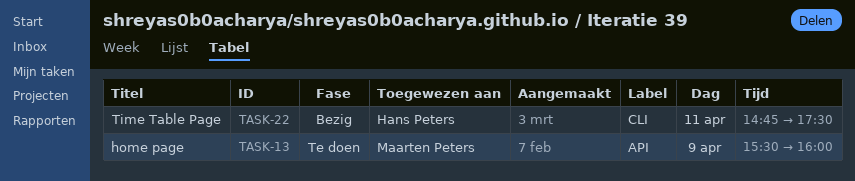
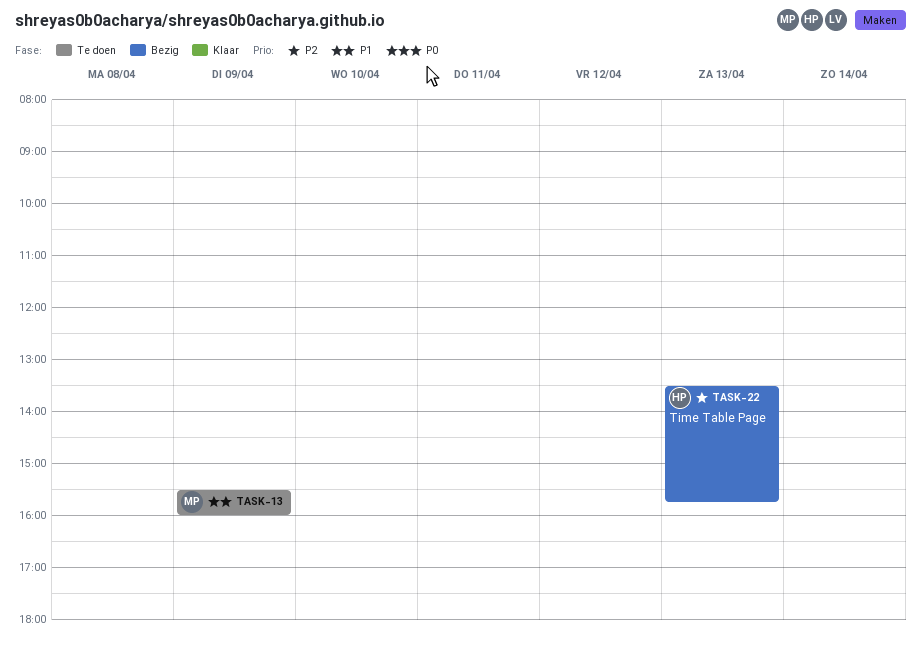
TASK-22, day: Apr 11 -> Apr 13
TASK-22, begins: 14:45 -> 13:30
TASK-22, ends: 17:30 -> 15:45

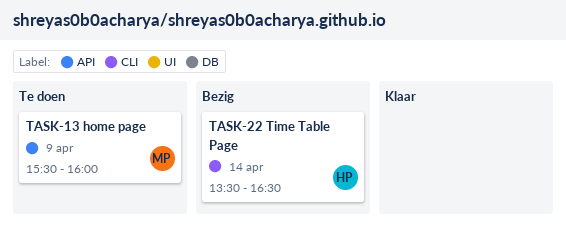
TASK-22, day: Apr 13 -> Apr 14
TASK-22, ends: 15:45 -> 16:30

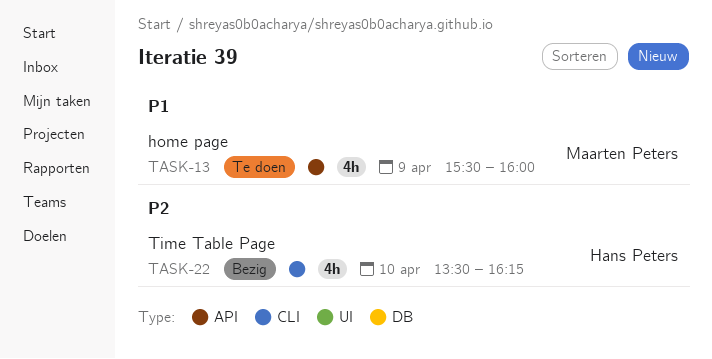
TASK-22, day: Apr 14 -> Apr 10
TASK-22, ends: 16:30 -> 16:15

